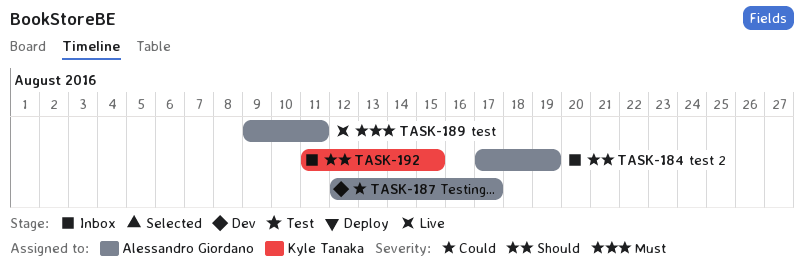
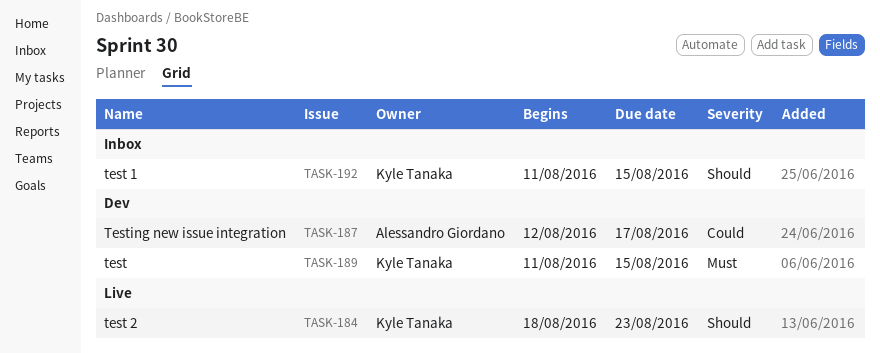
TASK-184, status: Inbox -> Live
TASK-184, owner: Alessandro Giordano -> Kyle Tanaka
TASK-184, start: Aug 17 -> Aug 18
TASK-184, due: Aug 19 -> Aug 23
TASK-189, status: Live -> Dev
TASK-189, owner: Alessandro Giordano -> Kyle Tanaka
TASK-189, start: Aug 9 -> Aug 11
TASK-189, due: Aug 11 -> Aug 15

